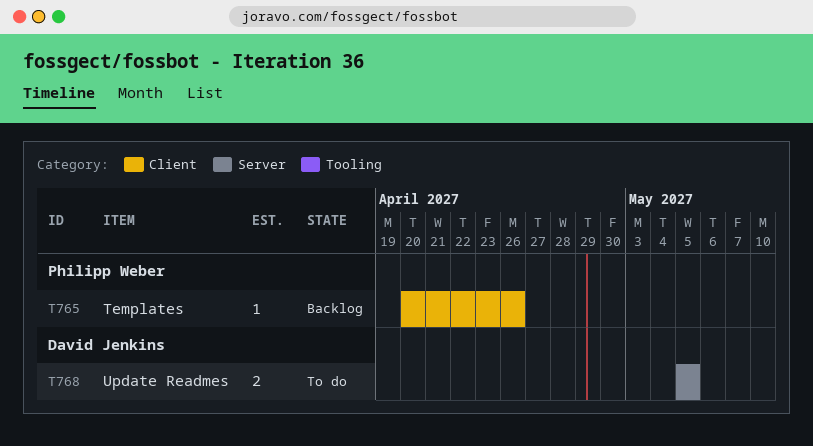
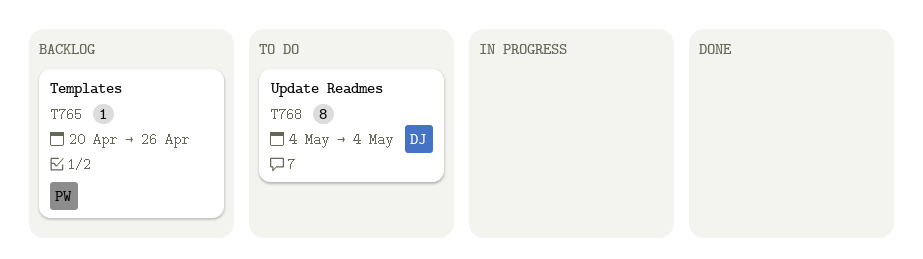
T768, estimate: 2 -> 8
T768, start: May 5 -> May 4
T768, due: May 5 -> May 4

